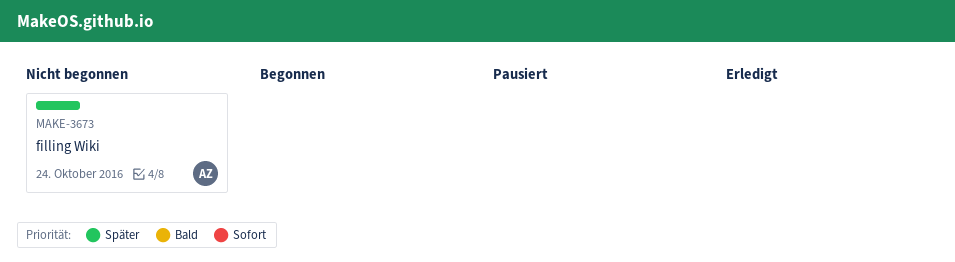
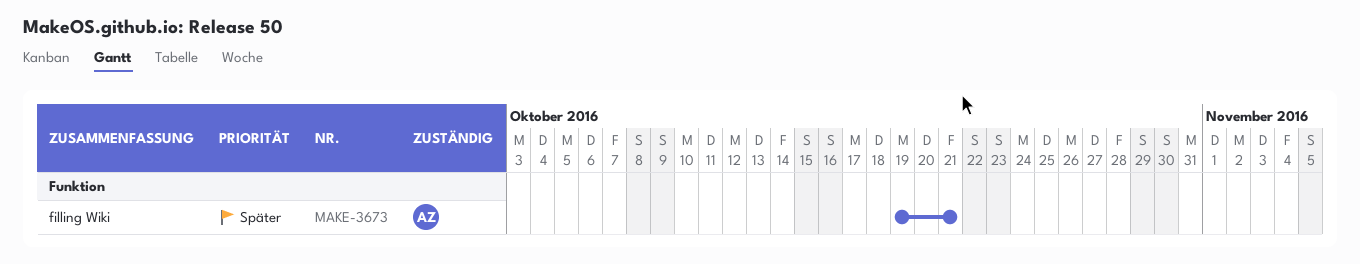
MAKE-3673, due: Oct 24 -> Oct 21

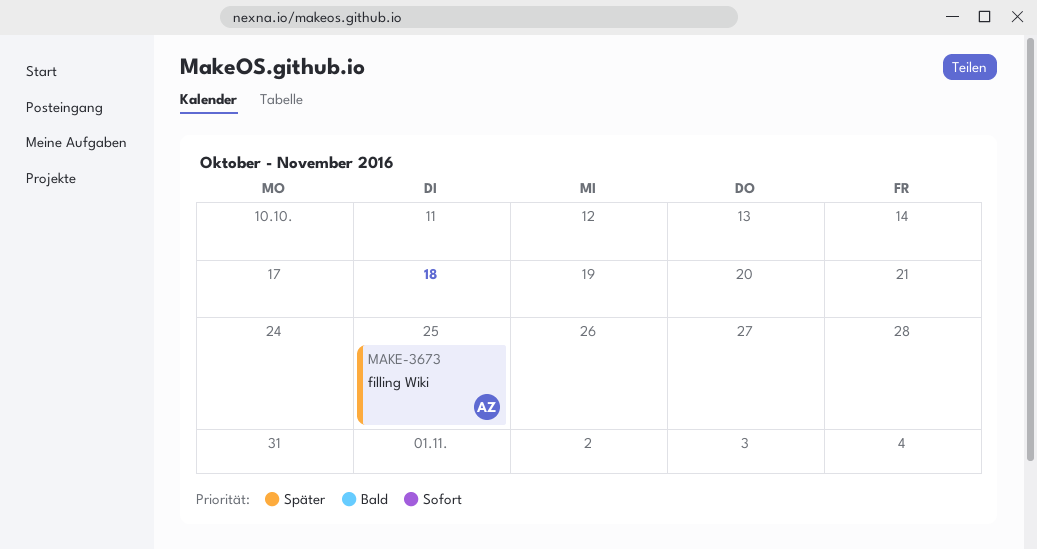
MAKE-3673, due: Oct 21 -> Oct 25

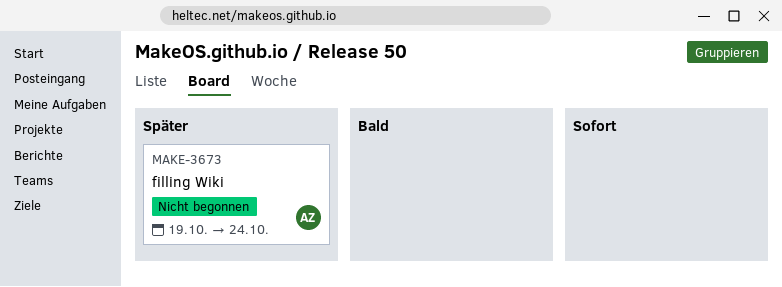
MAKE-3673, due: Oct 25 -> Oct 24

